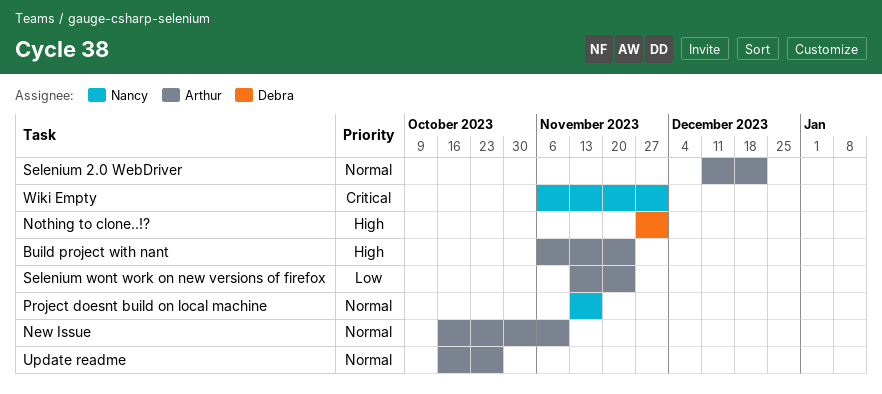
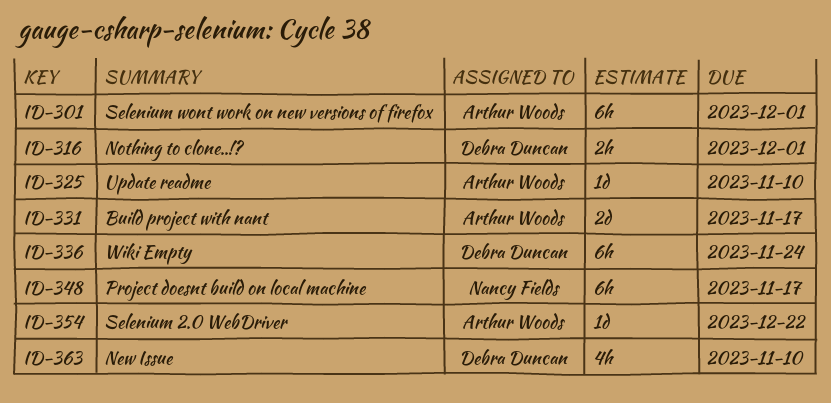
Build project with nant, due: Nov 24 -> Nov 17
New Issue, owner: Arthur Woods -> Debra Duncan
Selenium wont work on new versions of firefox, due: Nov 24 -> Dec 1
Update readme, due: Oct 27 -> Nov 10
Wiki Empty, owner: Nancy Fields -> Debra Duncan
Wiki Empty, due: Dec 1 -> Nov 24

